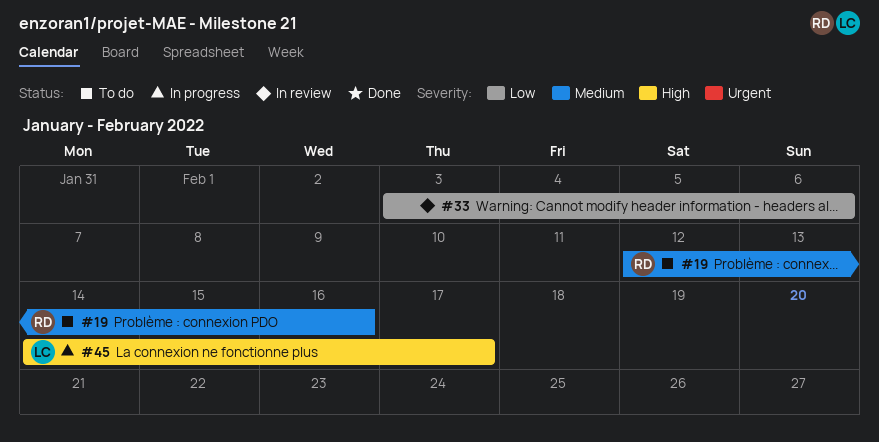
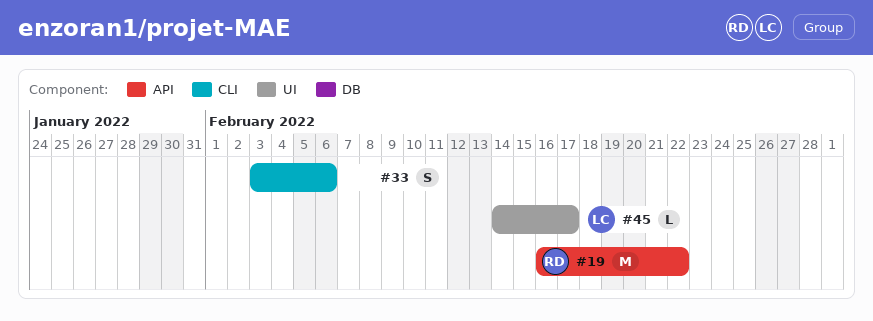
#19, start: Feb 12 -> Feb 16
#19, due: Feb 16 -> Feb 22

